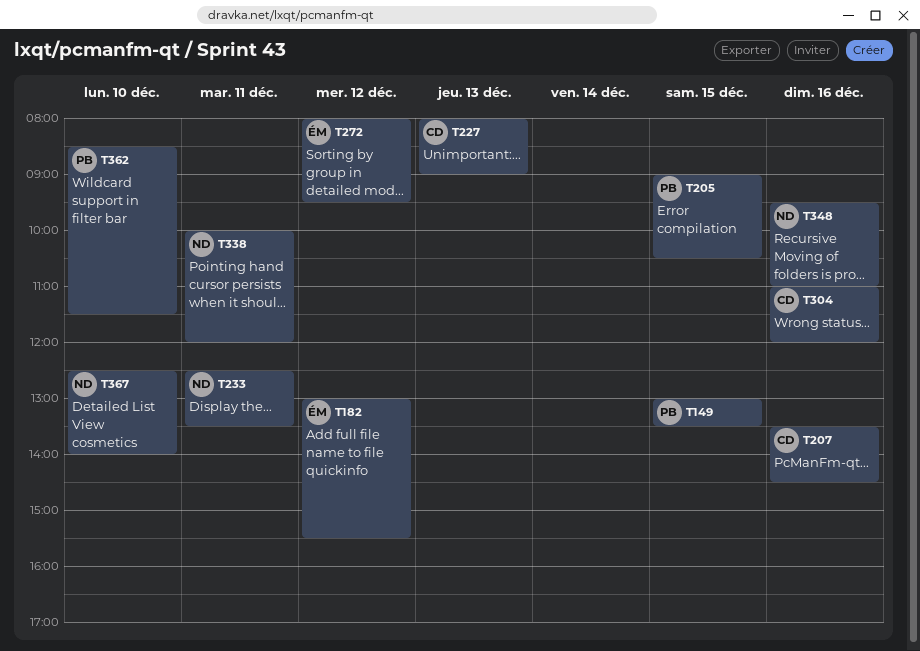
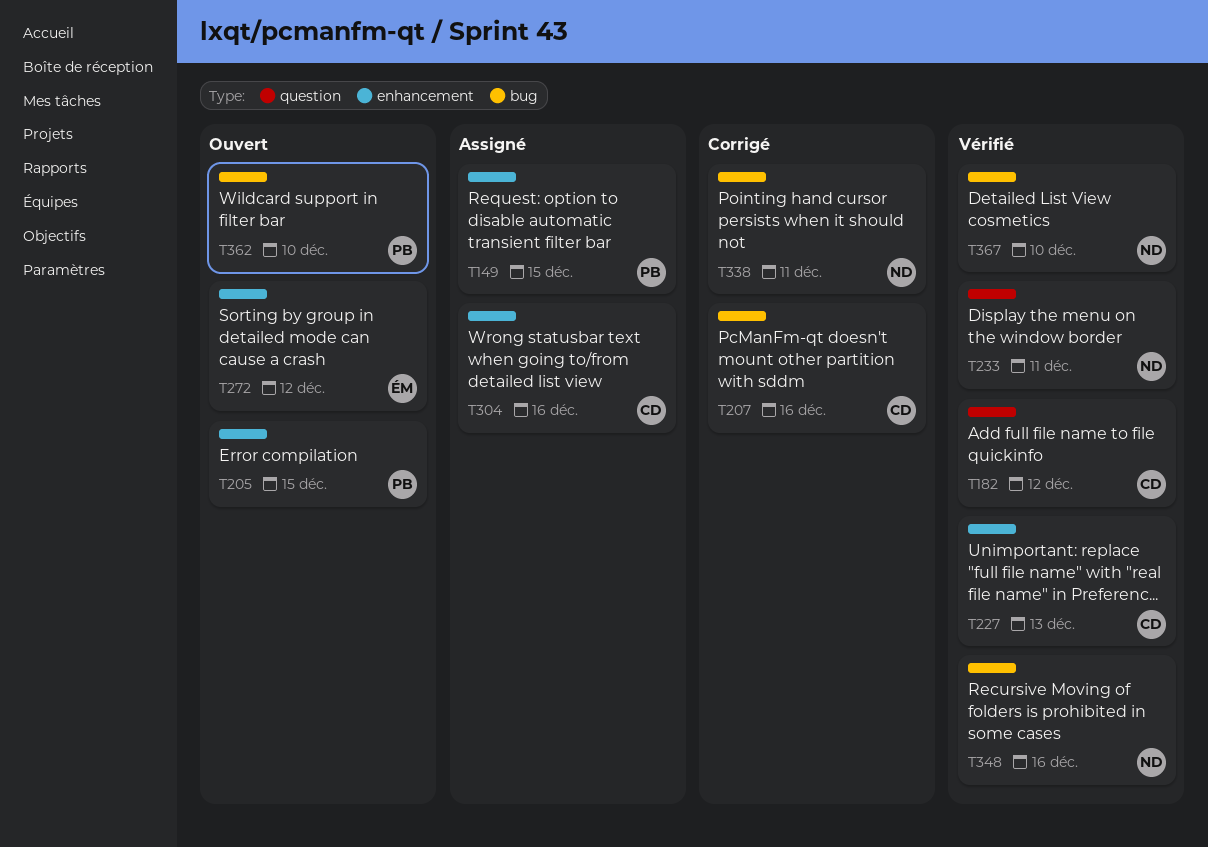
T182, owner: ÉM -> CD

